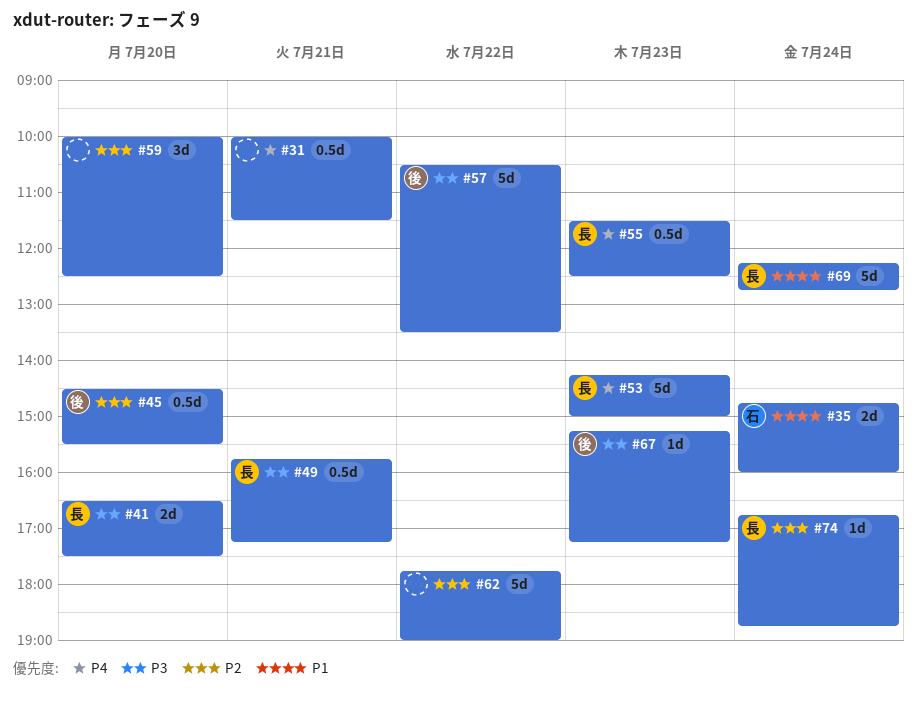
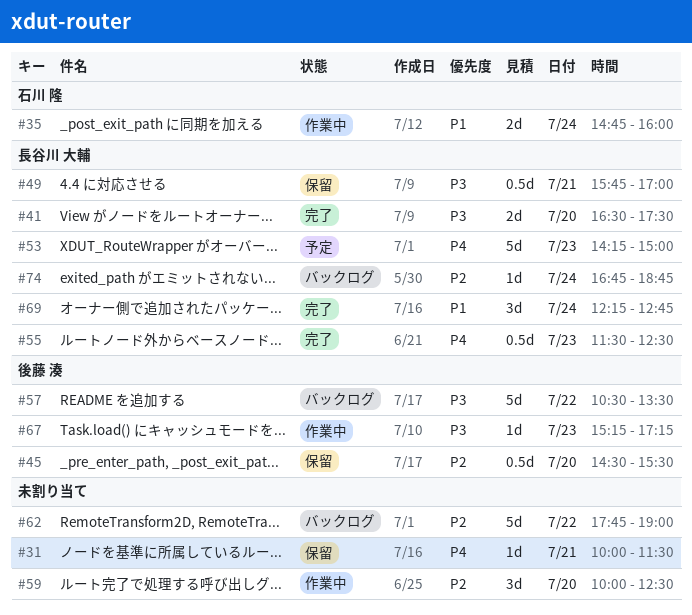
#31, estimate: 0.5d -> 1d
#49, ends: 17:15 -> 17:00
#69, estimate: 5d -> 3d

